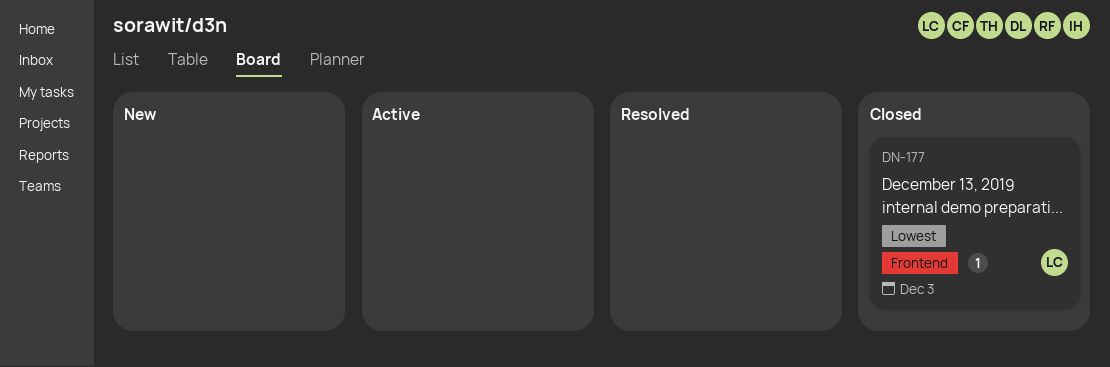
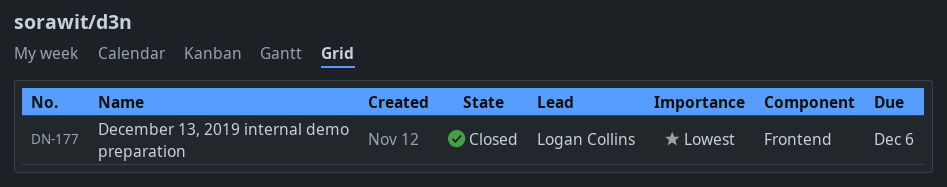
DN-177, due: Dec 3 -> Dec 6

